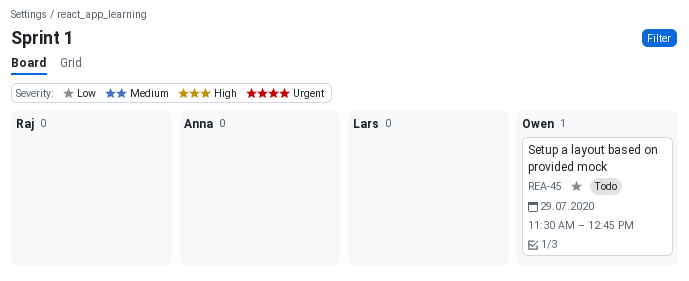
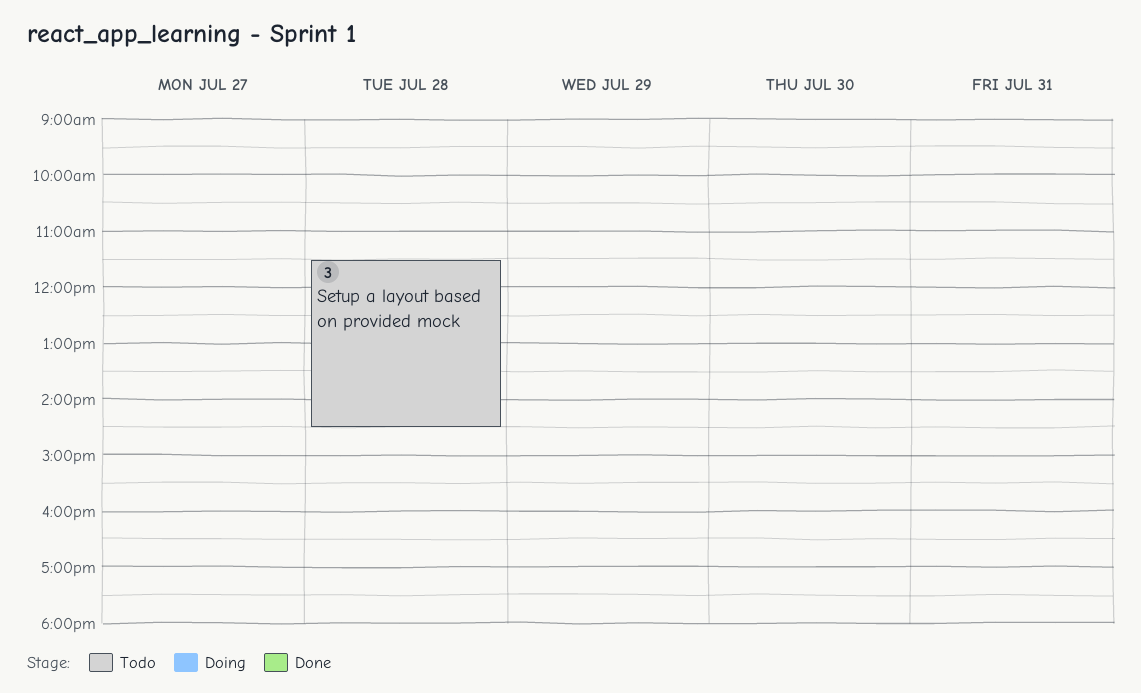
Setup a layout based on provided mock, day: Jul 29 -> Jul 28
Setup a layout based on provided mock, ends: 12:45 -> 14:30

